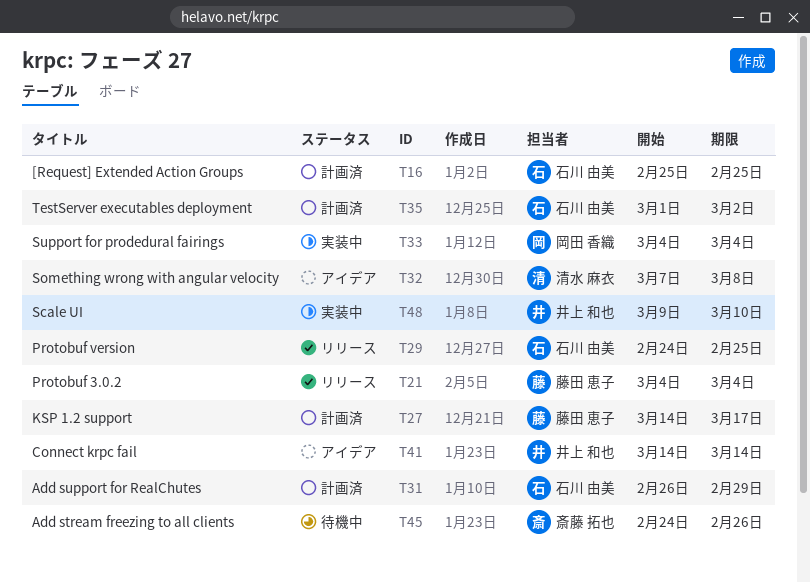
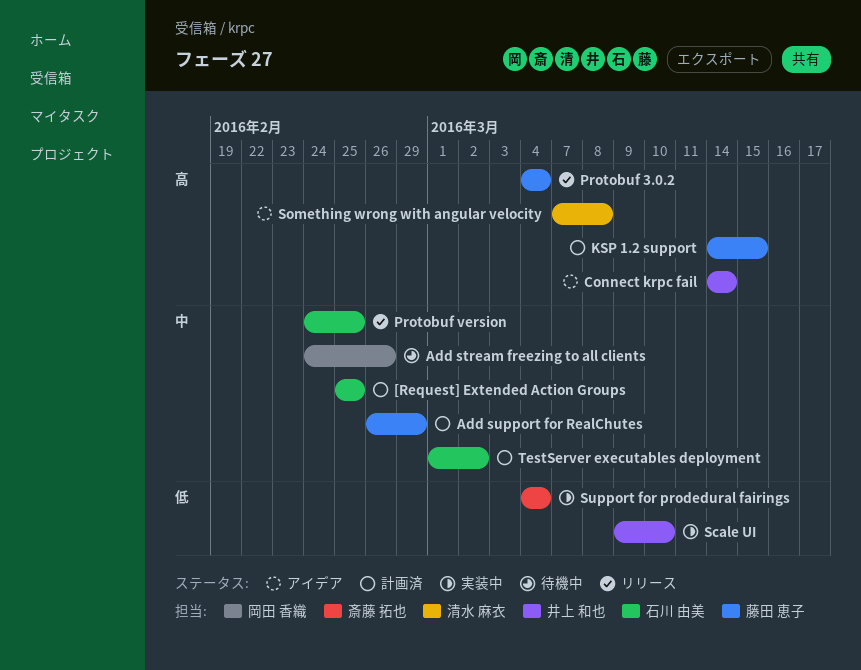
Add stream freezing to all clients, owner: 斎藤 拓也 -> 岡田 香織
Add support for RealChutes, owner: 石川 由美 -> 藤田 恵子
KSP 1.2 support, due: Mar 17 -> Mar 15
Support for prodedural fairings, owner: 岡田 香織 -> 斎藤 拓也

